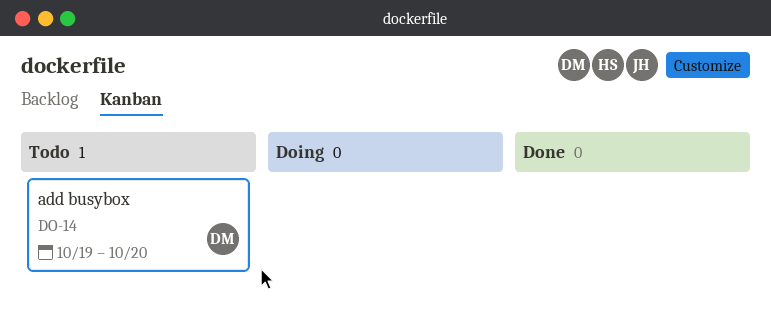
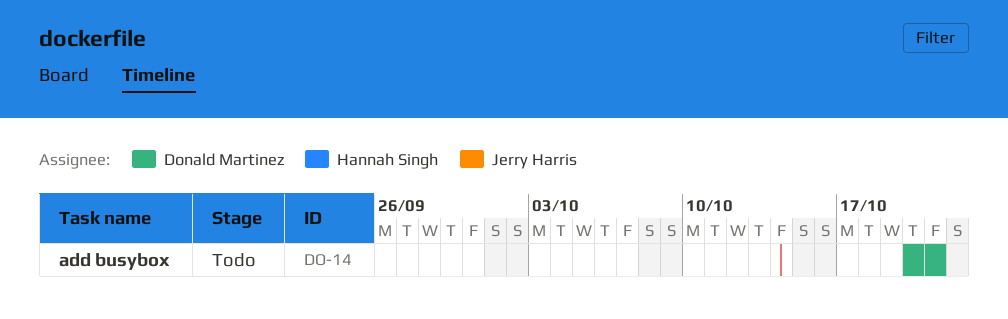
DO-14, start: Oct 19 -> Oct 20
DO-14, due: Oct 20 -> Oct 21

